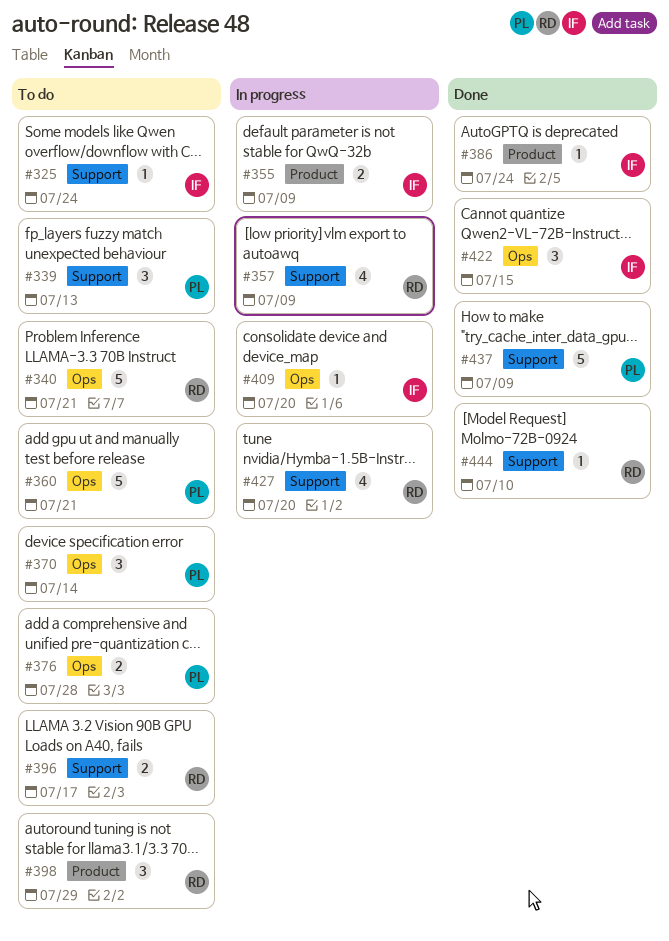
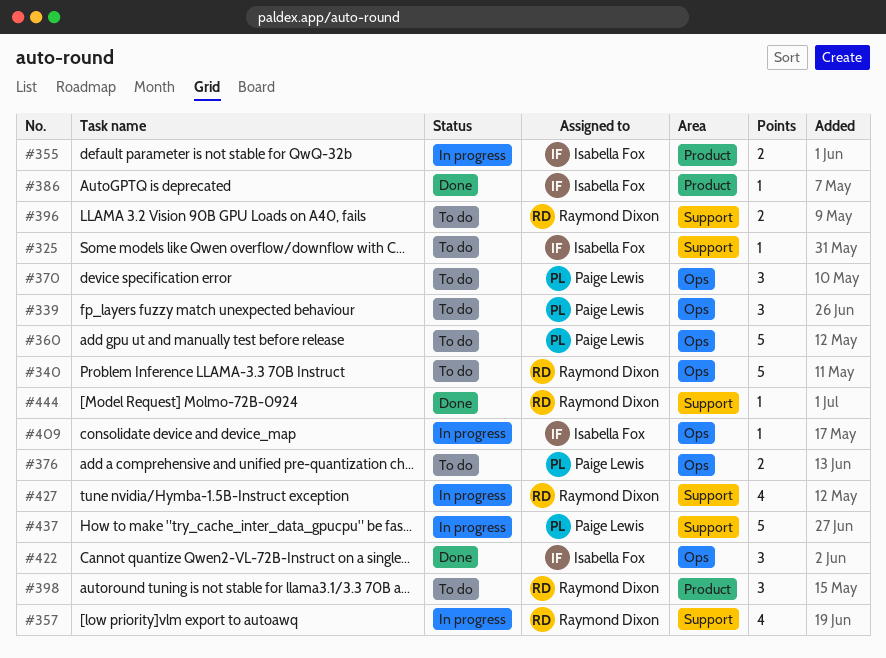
#339, label: Support -> Ops
#437, status: Done -> In progress

